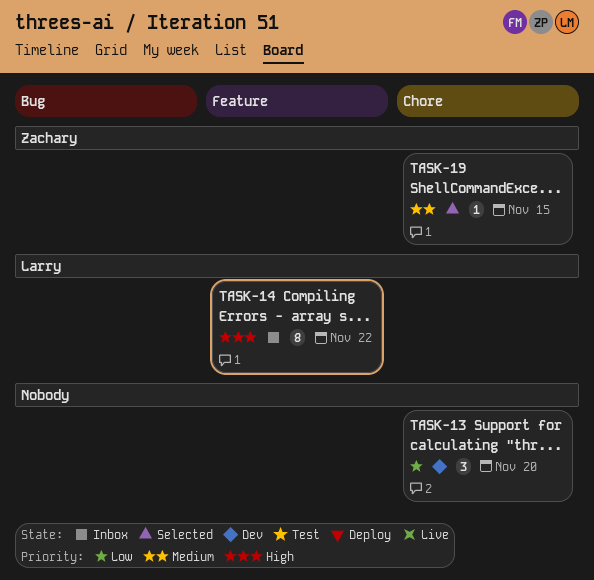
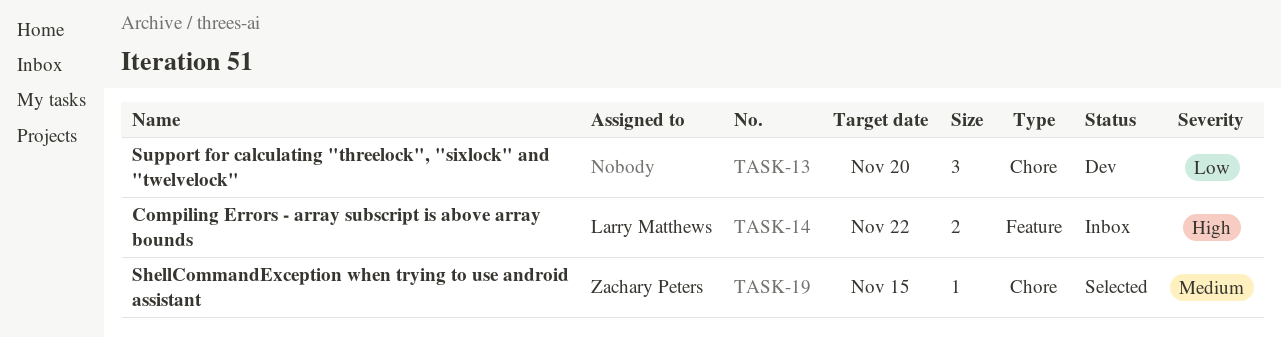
TASK-14, estimate: 8 -> 2

